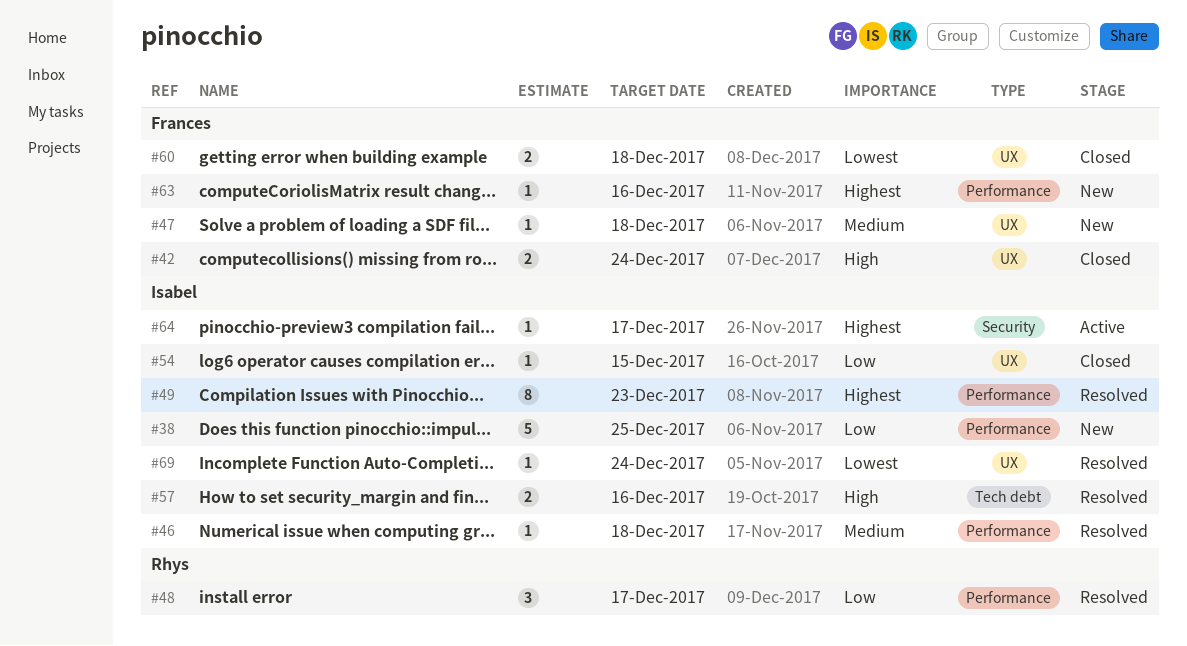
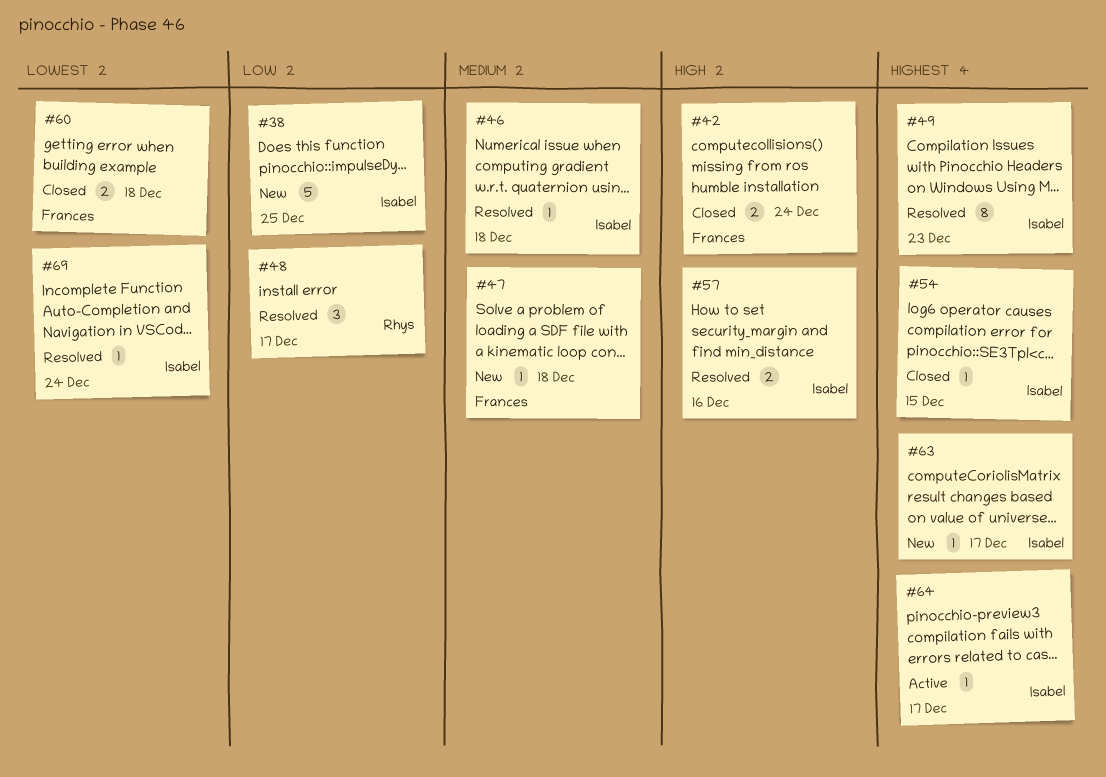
#54, priority: Low -> Highest
#63, owner: Frances -> Isabel
#63, due: Dec 16 -> Dec 17

